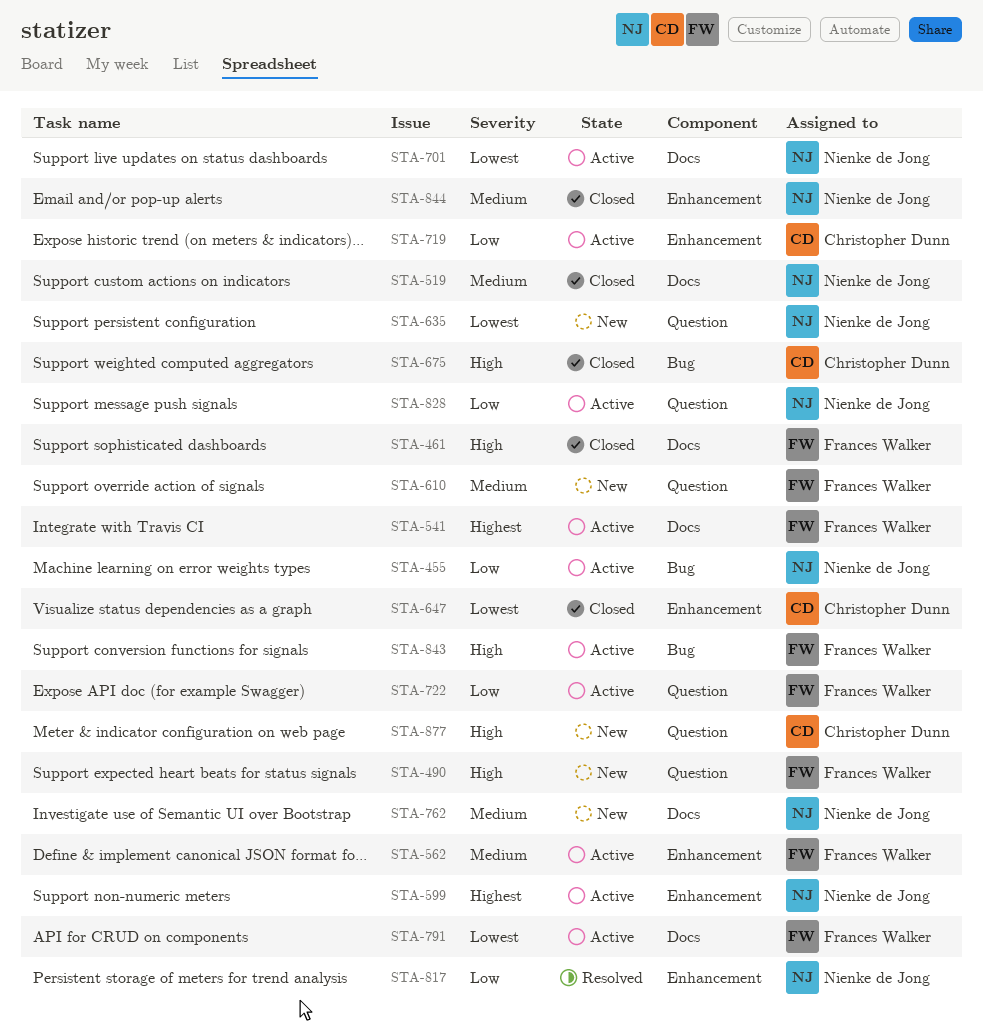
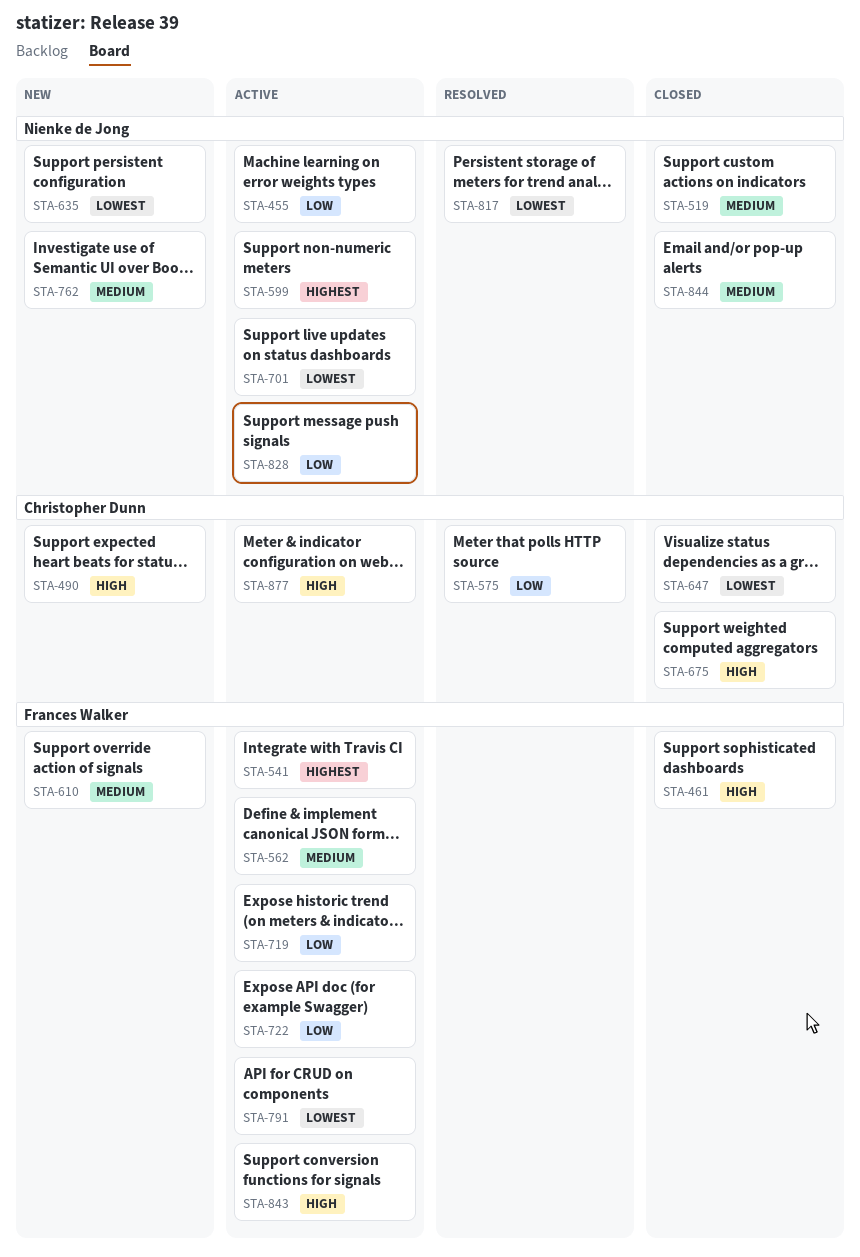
STA-490, owner: Frances Walker -> Christopher Dunn
STA-575: none -> present
STA-719, owner: Christopher Dunn -> Frances Walker
STA-817, priority: Low -> Lowest
STA-877, status: New -> Active

